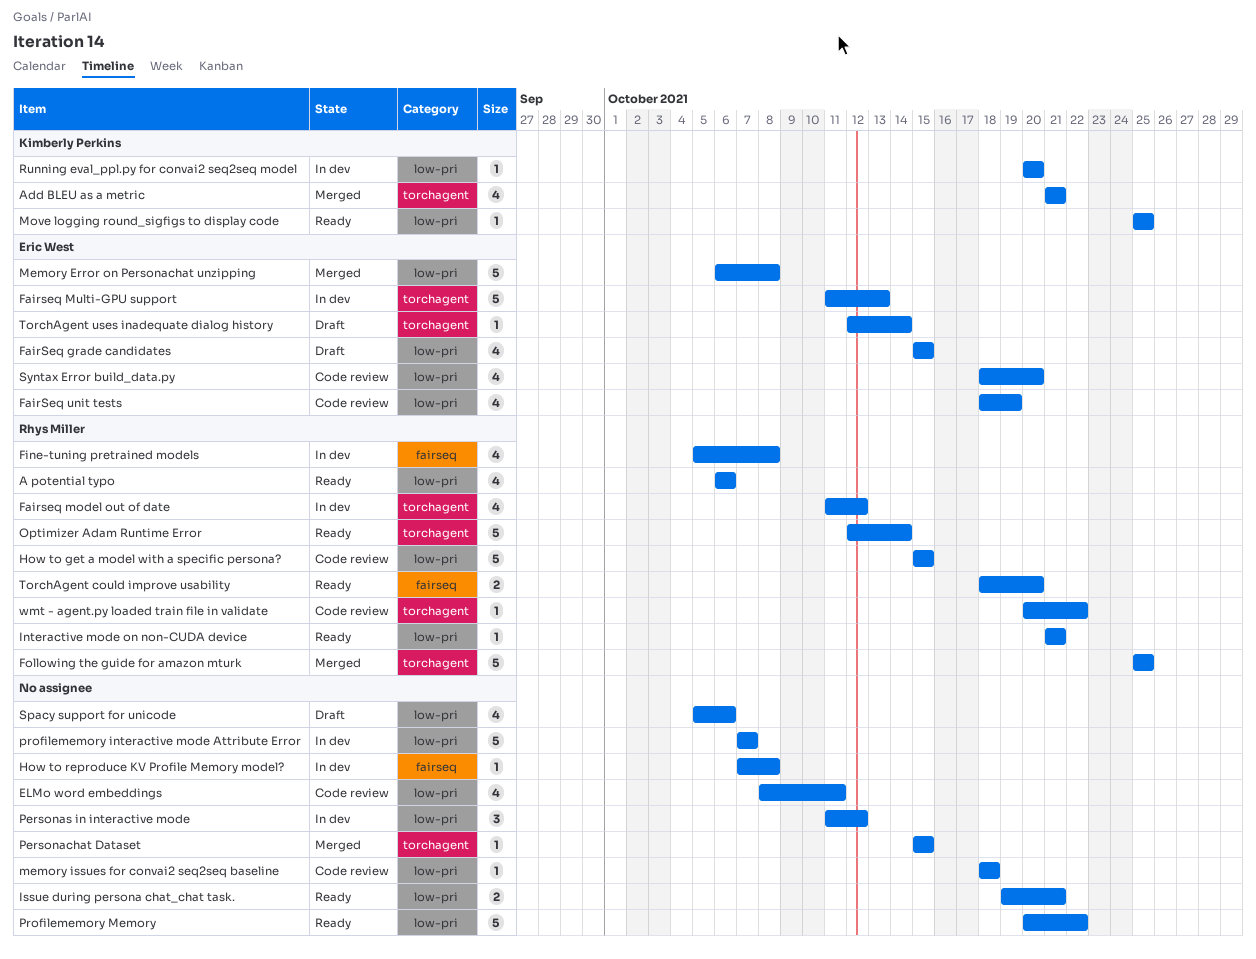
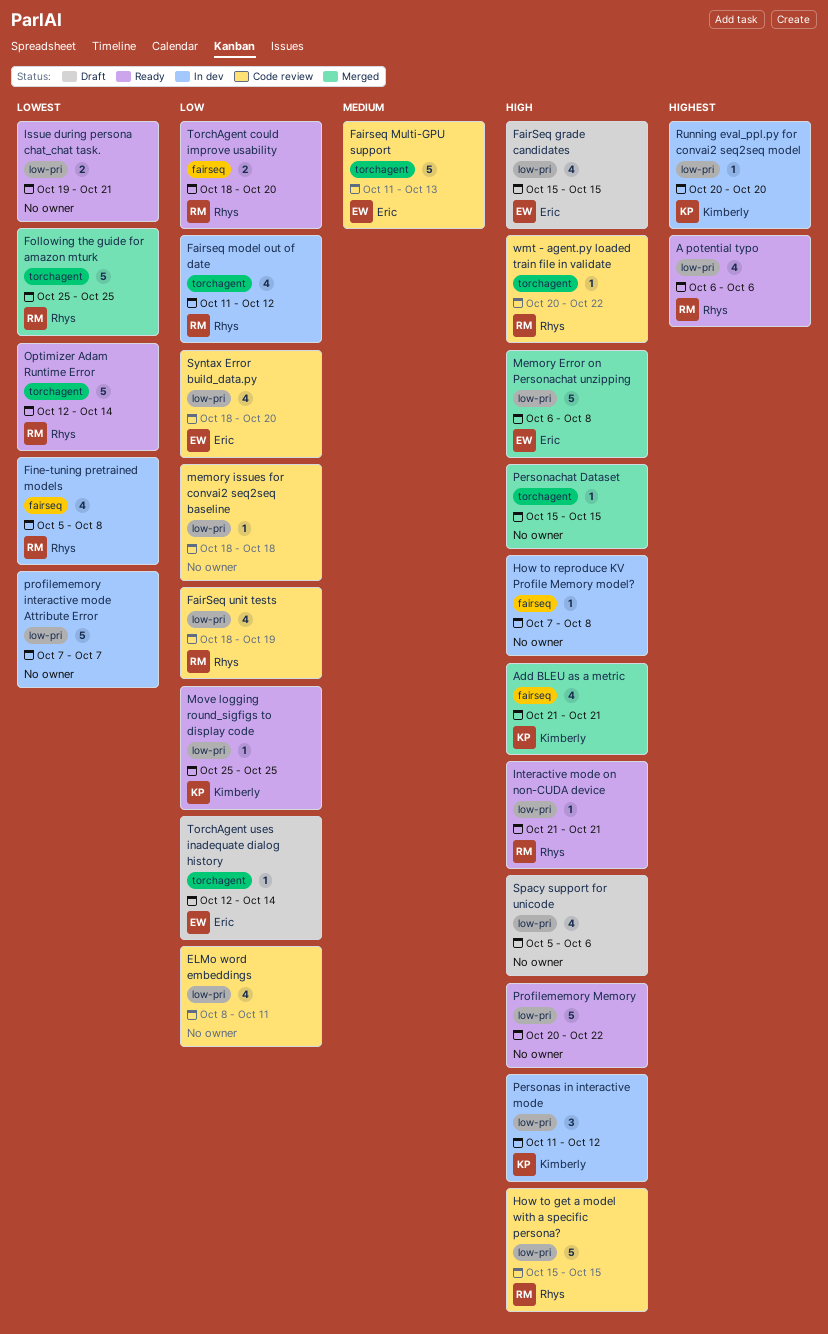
Add BLEU as a metric, label: torchagent -> fairseq
Fairseq Multi-GPU support, status: In dev -> Code review
FairSeq unit tests, owner: Eric West -> Rhys Miller
Personas in interactive mode, owner: none -> Kimberly Perkins

